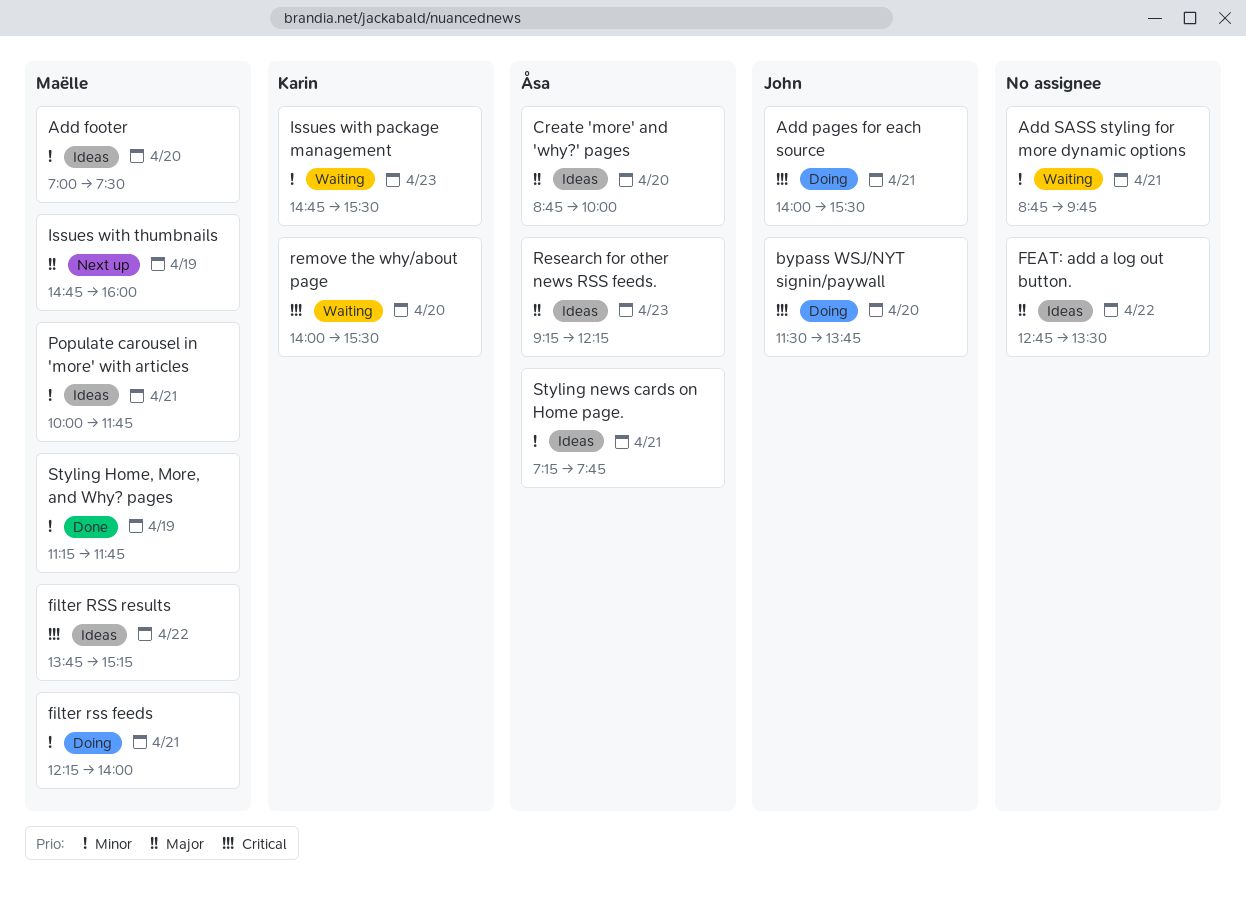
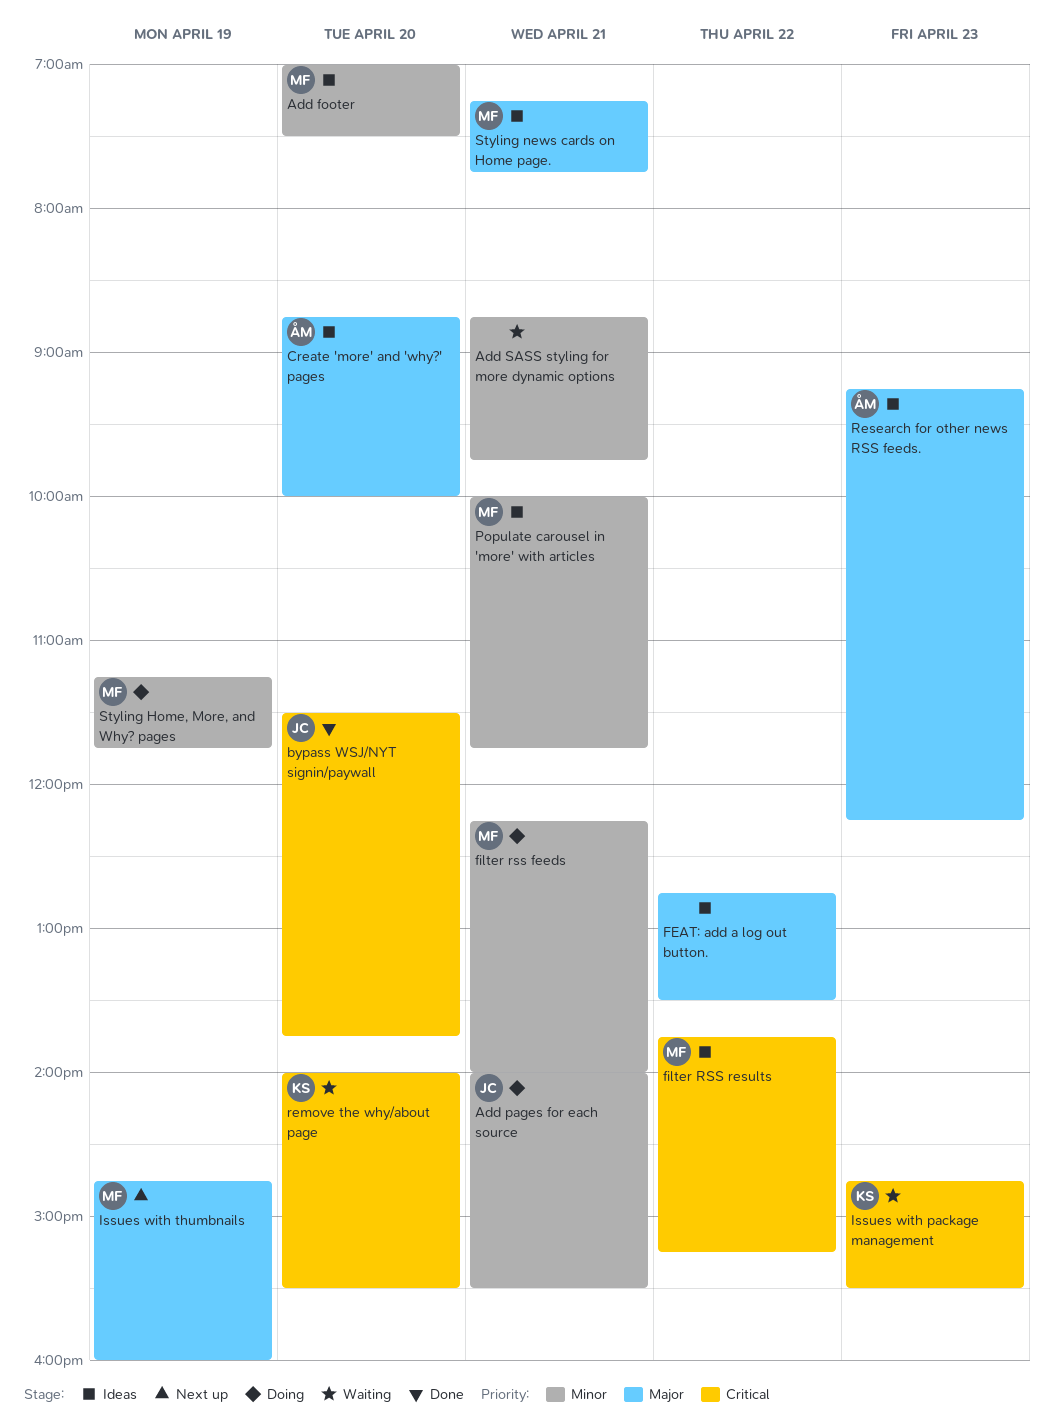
Add pages for each source, priority: Critical -> Minor
bypass WSJ/NYT signin/paywall, status: Doing -> Done
Issues with package management, priority: Minor -> Critical
Styling Home, More, and Why? pages, status: Done -> Doing
Styling news cards on Home page., owner: Åsa -> Maëlle
Styling news cards on Home page., priority: Minor -> Major

